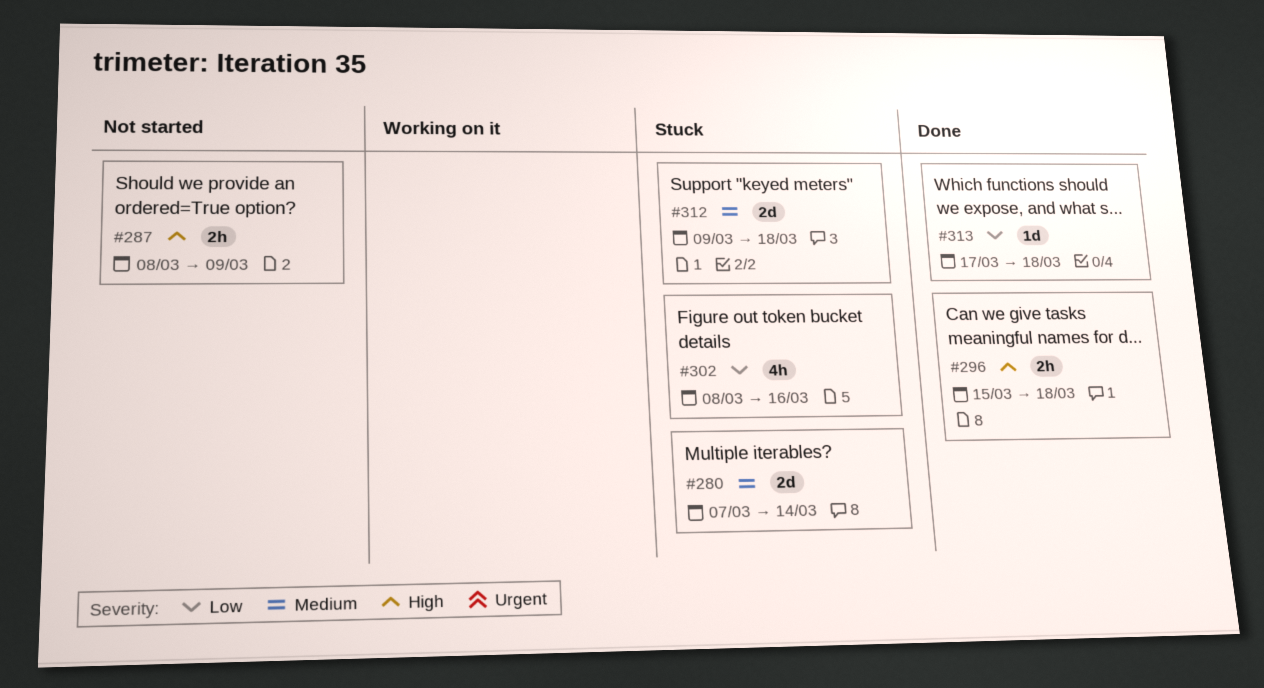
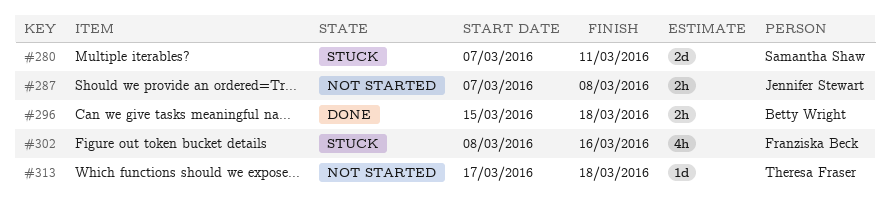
#280, due: Mar 14 -> Mar 11
#287, start: Mar 8 -> Mar 7
#287, due: Mar 9 -> Mar 8
#312: present -> none
#313, status: Done -> Not started

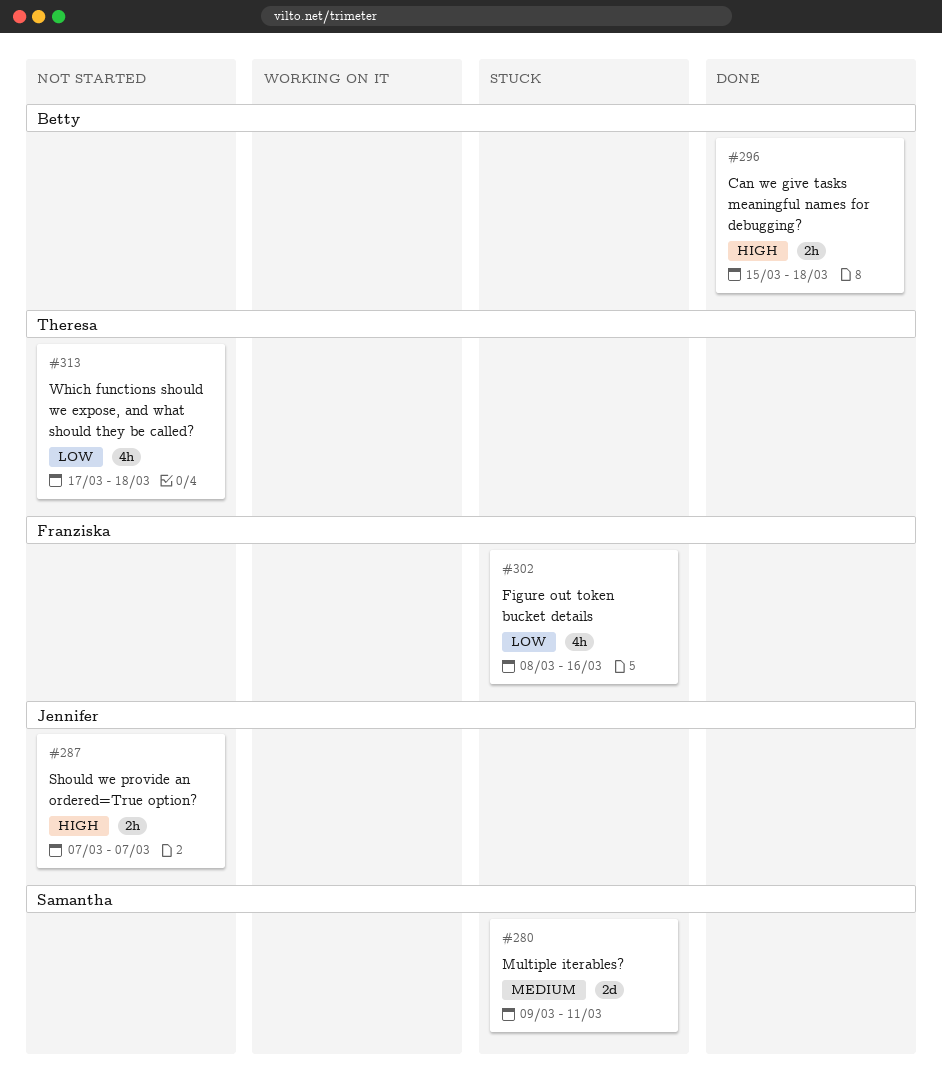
#280, start: Mar 7 -> Mar 9
#287, due: Mar 8 -> Mar 7
#313, estimate: 1d -> 4h

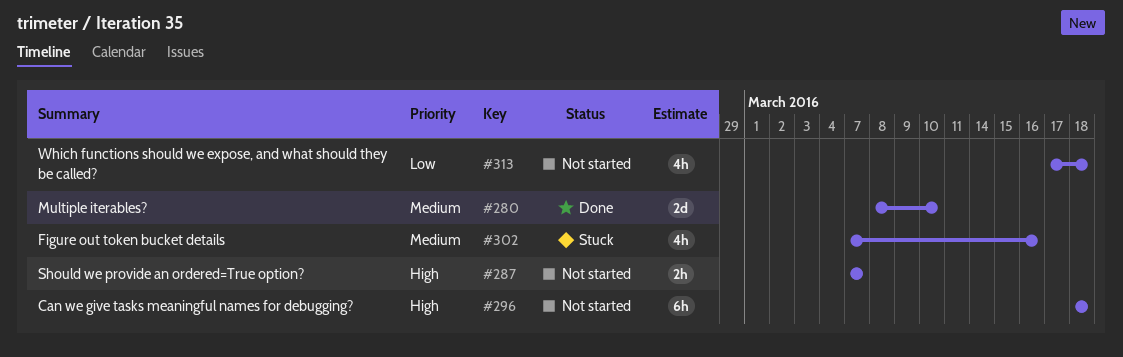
#280, status: Stuck -> Done
#280, start: Mar 9 -> Mar 8
#280, due: Mar 11 -> Mar 10
#296, status: Done -> Not started
#296, estimate: 2h -> 6h
#296, start: Mar 15 -> Mar 18
#302, priority: Low -> Medium
#302, start: Mar 8 -> Mar 7

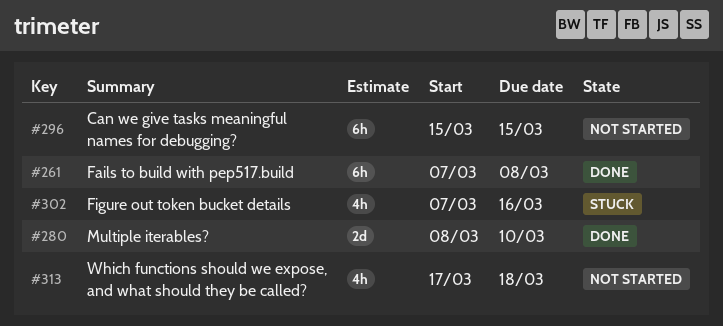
#261: none -> present
#287: present -> none
#296, start: Mar 18 -> Mar 15
#296, due: Mar 18 -> Mar 15

